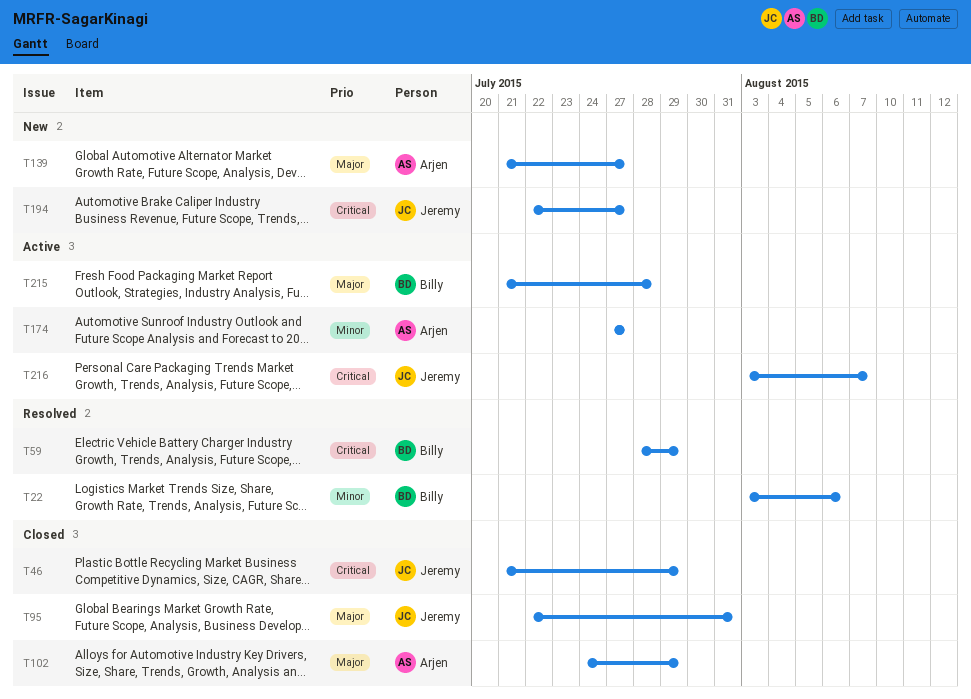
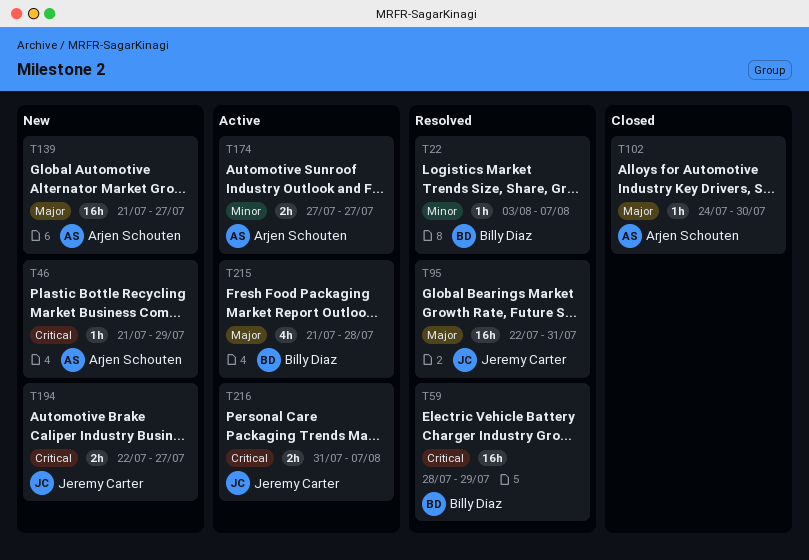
T22, due: Aug 6 -> Aug 7
T46, status: Closed -> New
T46, owner: Jeremy Carter -> Arjen Schouten
T95, status: Closed -> Resolved
T102, due: Jul 29 -> Jul 30
T216, start: Aug 3 -> Jul 31

